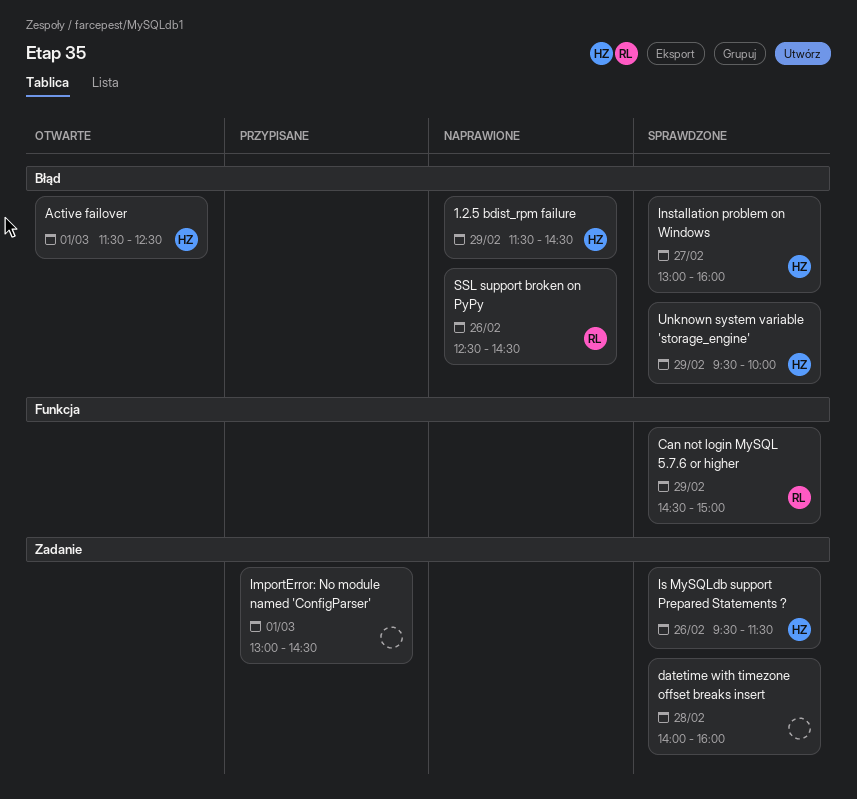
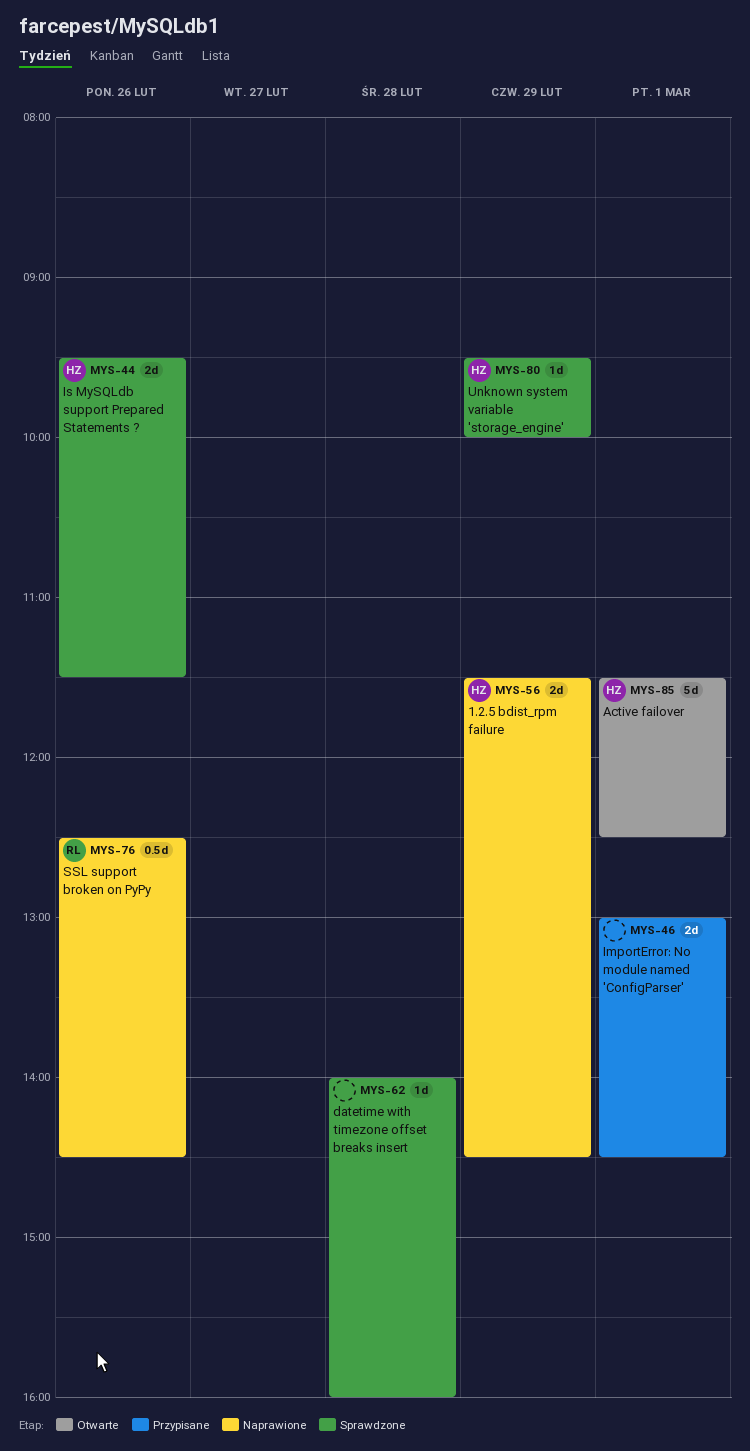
Can not login MySQL 5.7.6 or higher: present -> none
Installation problem on Windows: present -> none

